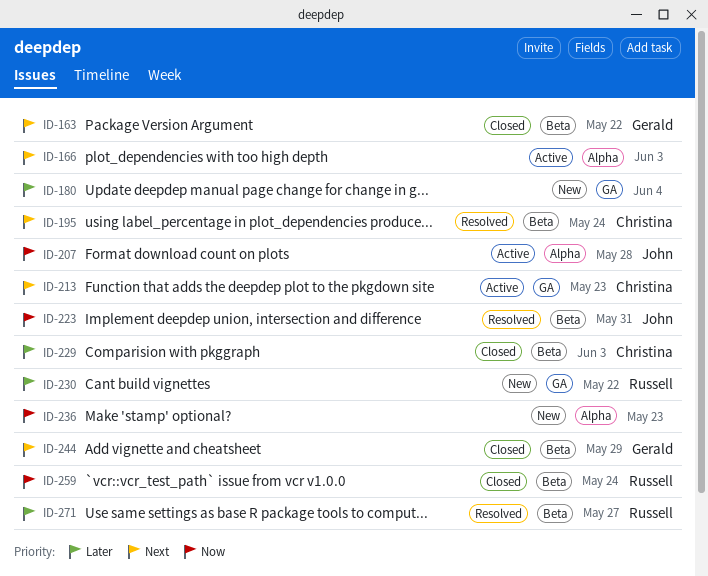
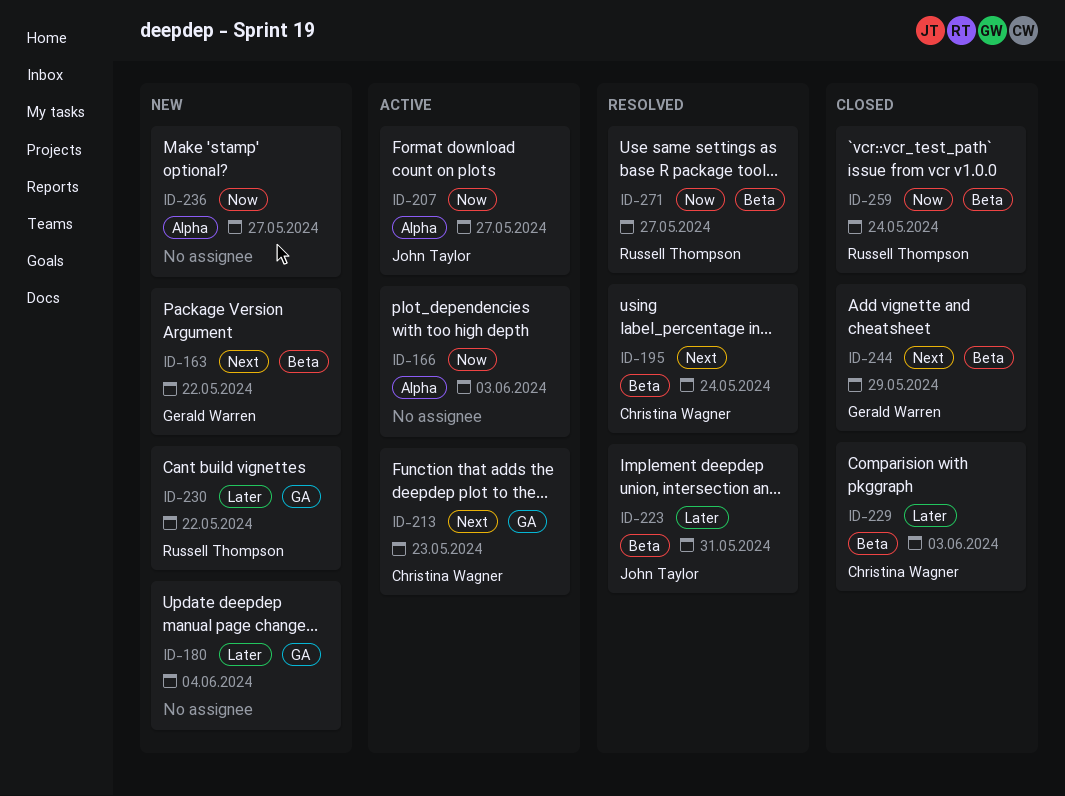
ID-163, status: Closed -> New
ID-166, priority: Next -> Now
ID-207, due: May 28 -> May 27
ID-223, priority: Now -> Later
ID-236, due: May 23 -> May 27
ID-271, priority: Later -> Now

